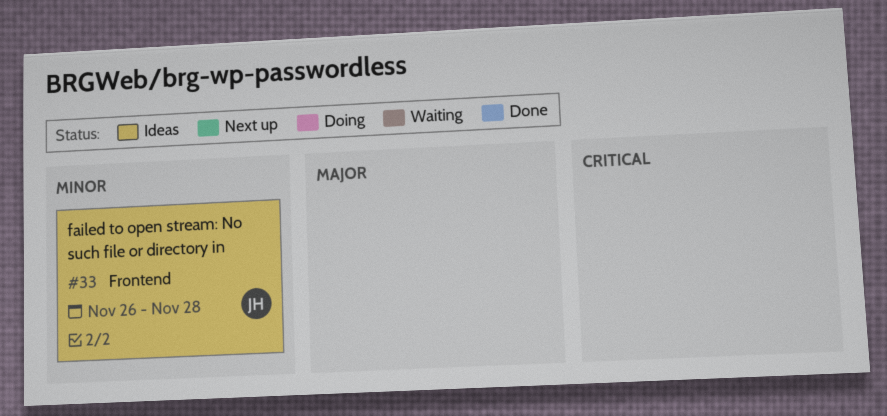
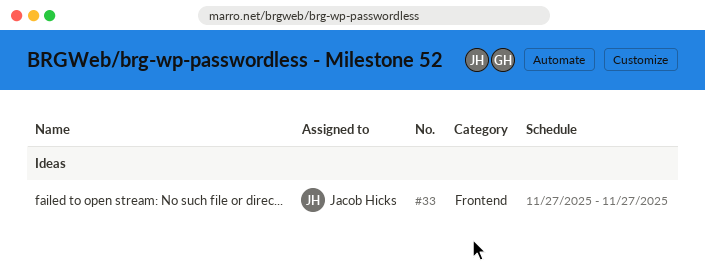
#33, start: Nov 26 -> Nov 27
#33, due: Nov 28 -> Nov 27

